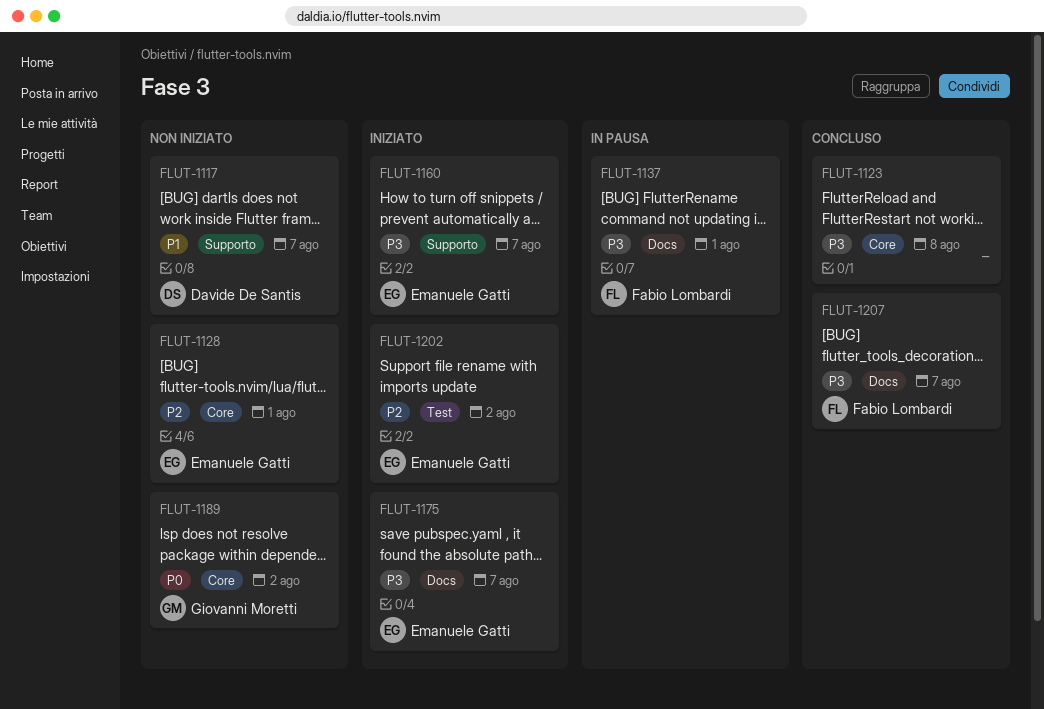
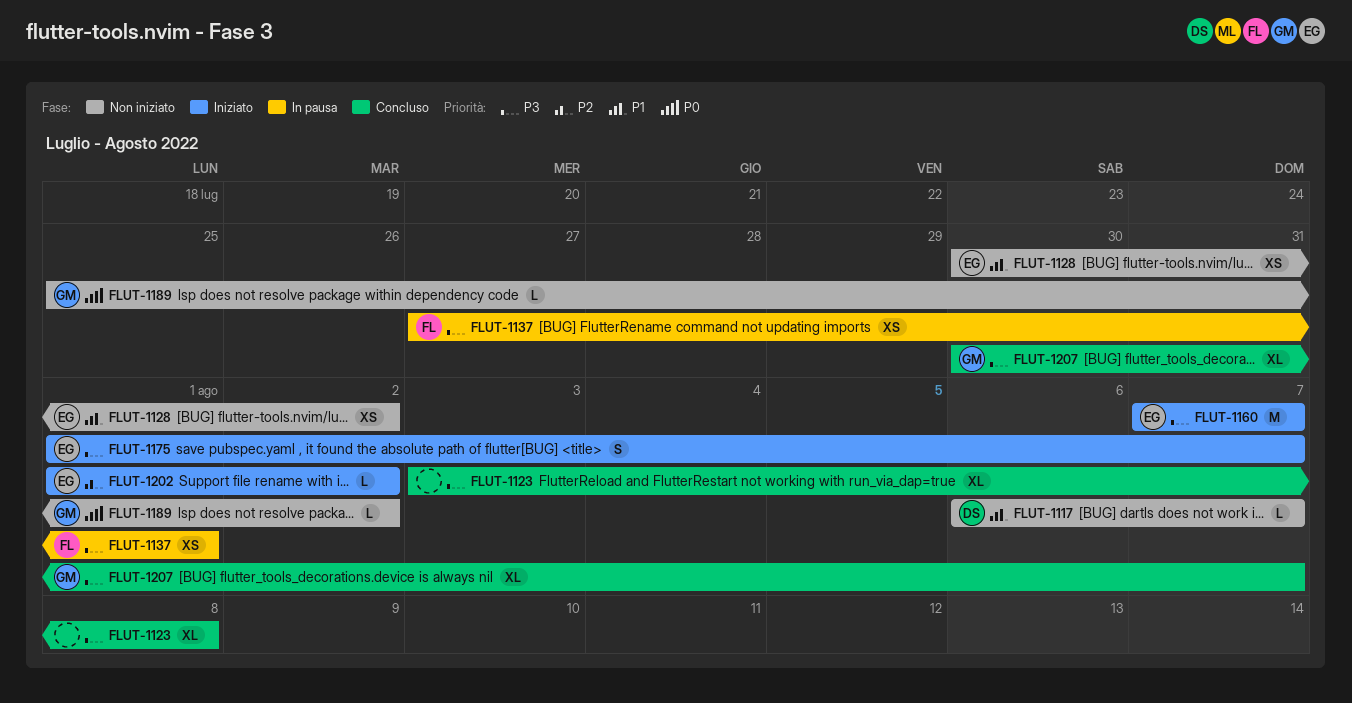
FLUT-1128, priority: P2 -> P1
FLUT-1128, due: Aug 1 -> Aug 2
FLUT-1207, owner: Fabio Lombardi -> Giovanni Moretti

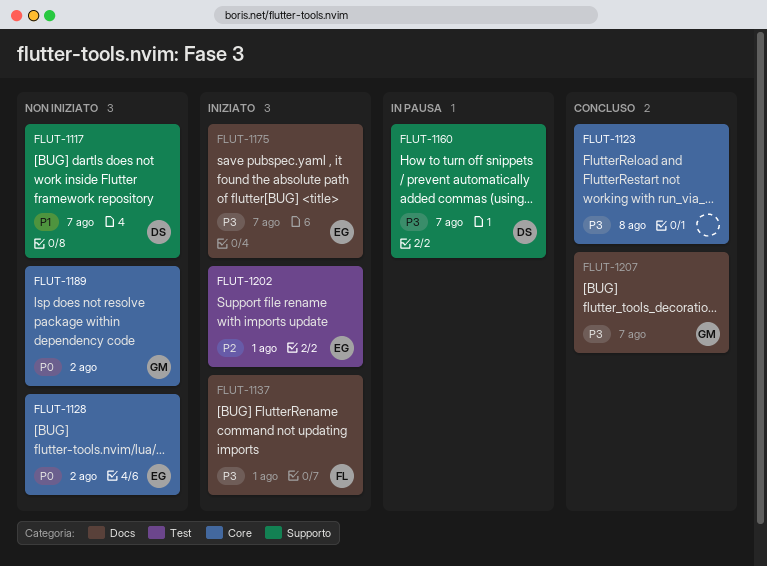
FLUT-1128, priority: P1 -> P0
FLUT-1137, status: In pausa -> Iniziato
FLUT-1160, status: Iniziato -> In pausa
FLUT-1160, owner: EG -> DS
FLUT-1202, due: Aug 2 -> Aug 1

